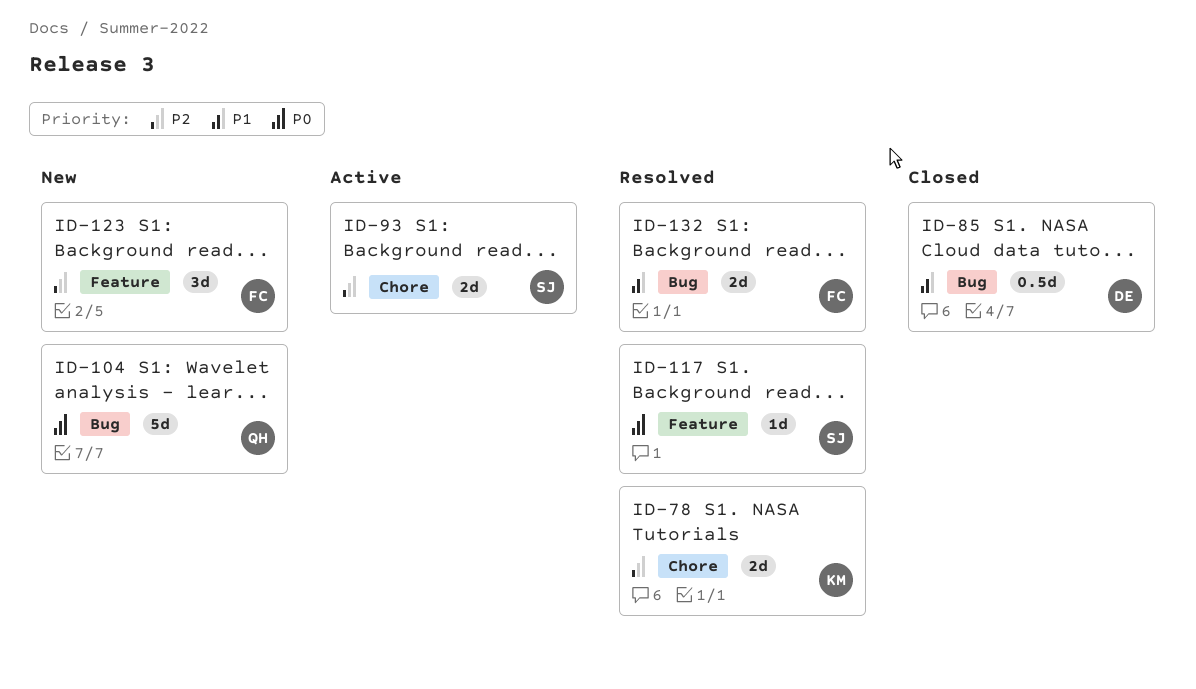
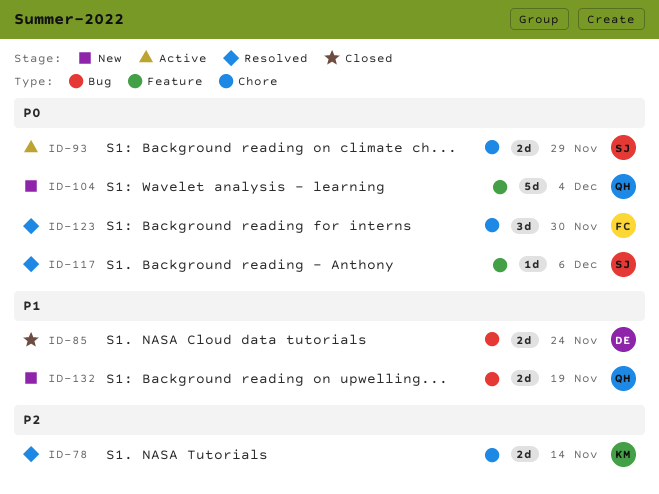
ID-85, estimate: 0.5d -> 2d
ID-93, priority: P2 -> P0
ID-104, label: Bug -> Feature
ID-123, status: New -> Resolved
ID-123, priority: P2 -> P0
ID-123, label: Feature -> Chore
ID-132, status: Resolved -> New
ID-132, owner: FC -> QH

